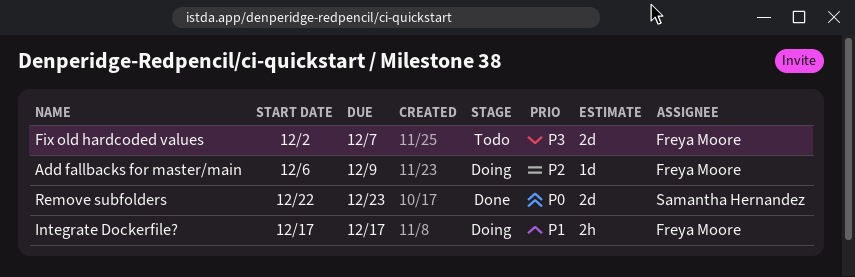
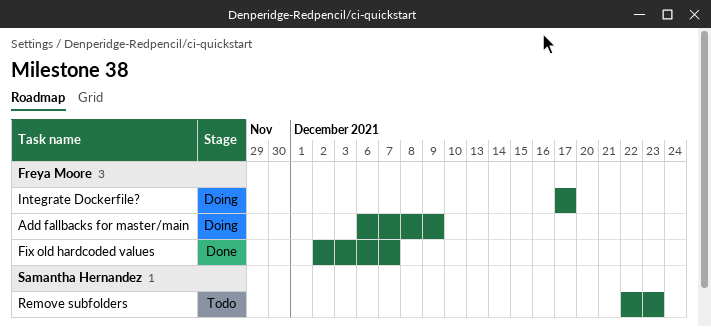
Fix old hardcoded values, status: Todo -> Done
Remove subfolders, status: Done -> Todo

